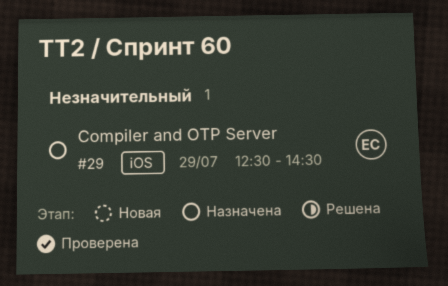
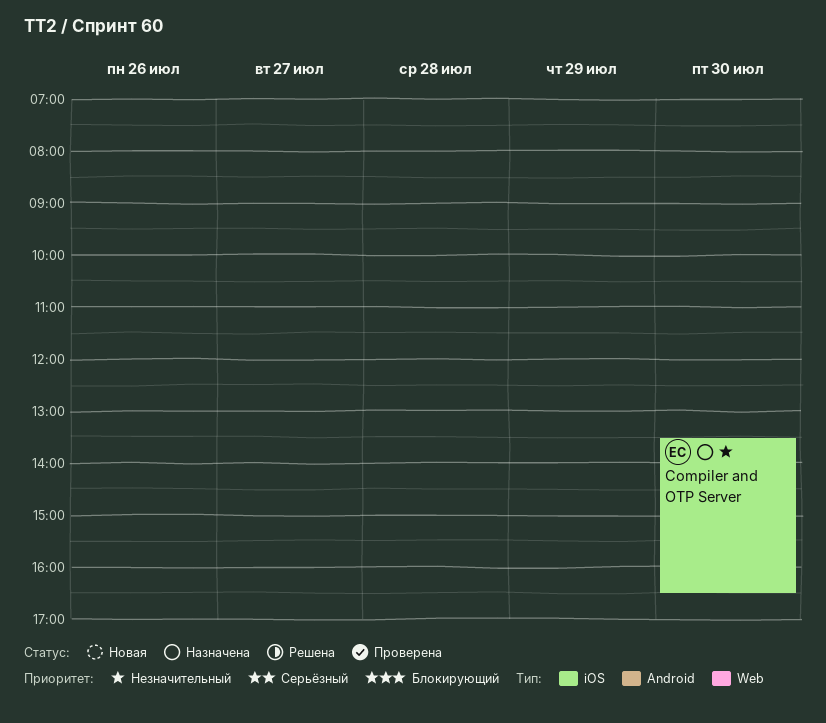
Compiler and OTP Server, day: Jul 29 -> Jul 30
Compiler and OTP Server, begins: 12:30 -> 13:30
Compiler and OTP Server, ends: 14:30 -> 16:30

